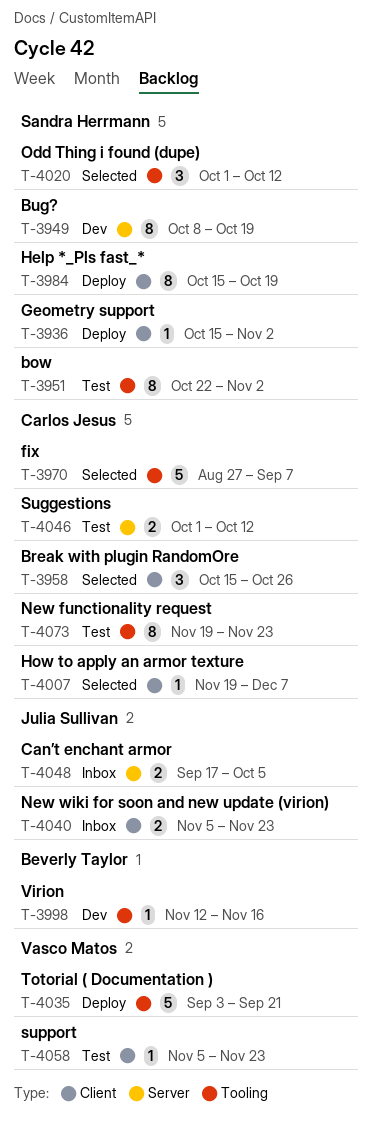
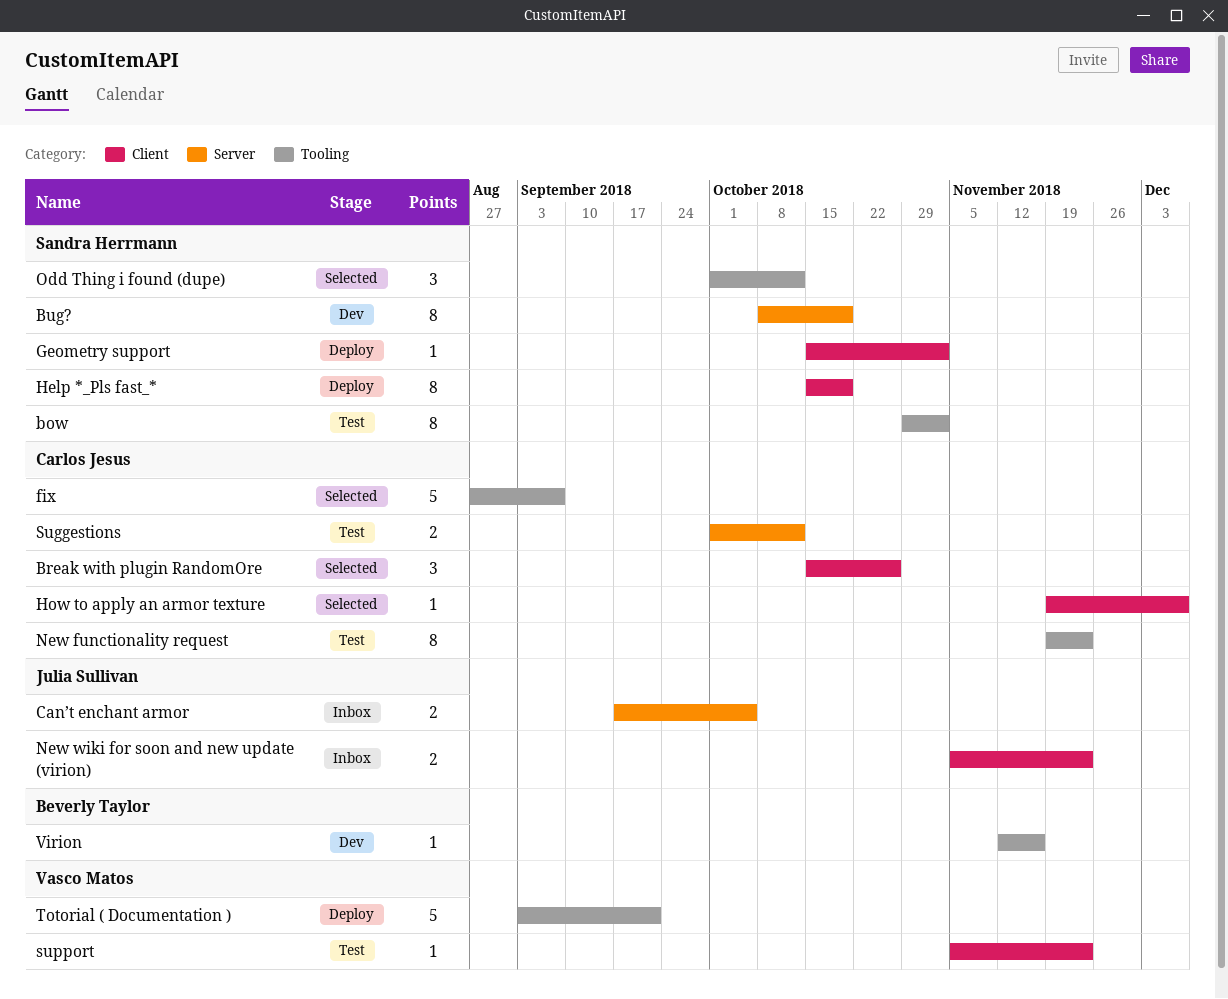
bow, start: Oct 22 -> Oct 29

